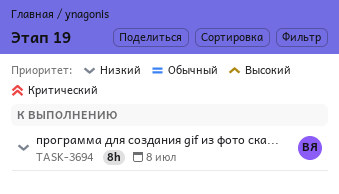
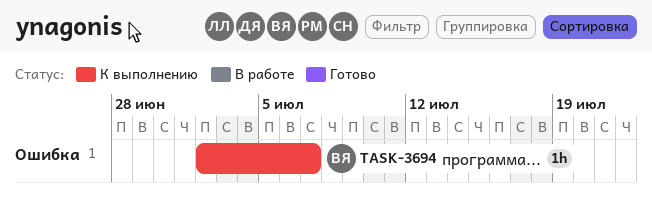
TASK-3694, estimate: 8h -> 1h
TASK-3694, due: Jul 8 -> Jul 7

